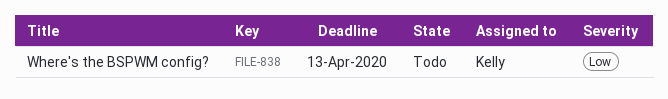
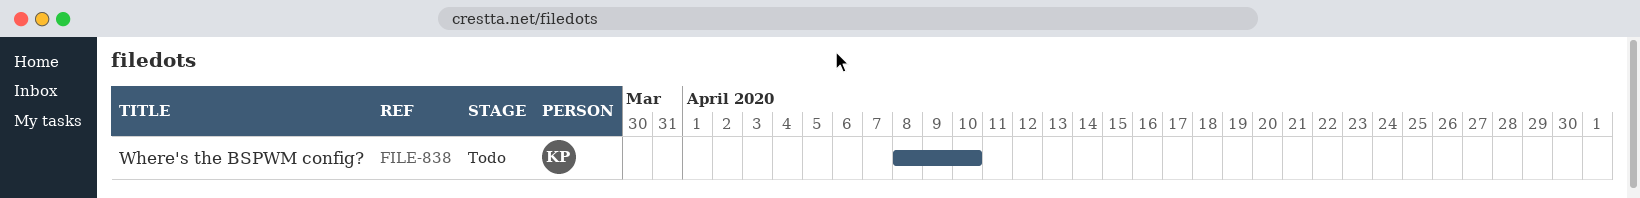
FILE-838, due: Apr 13 -> Apr 10

